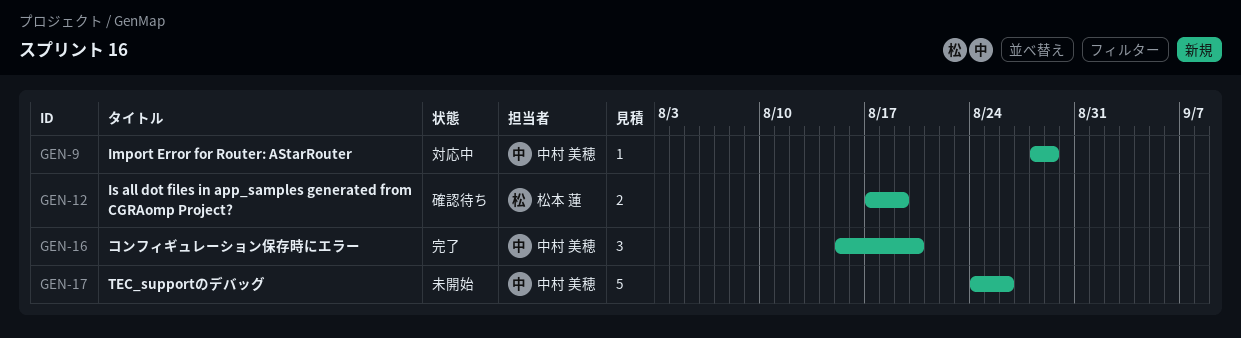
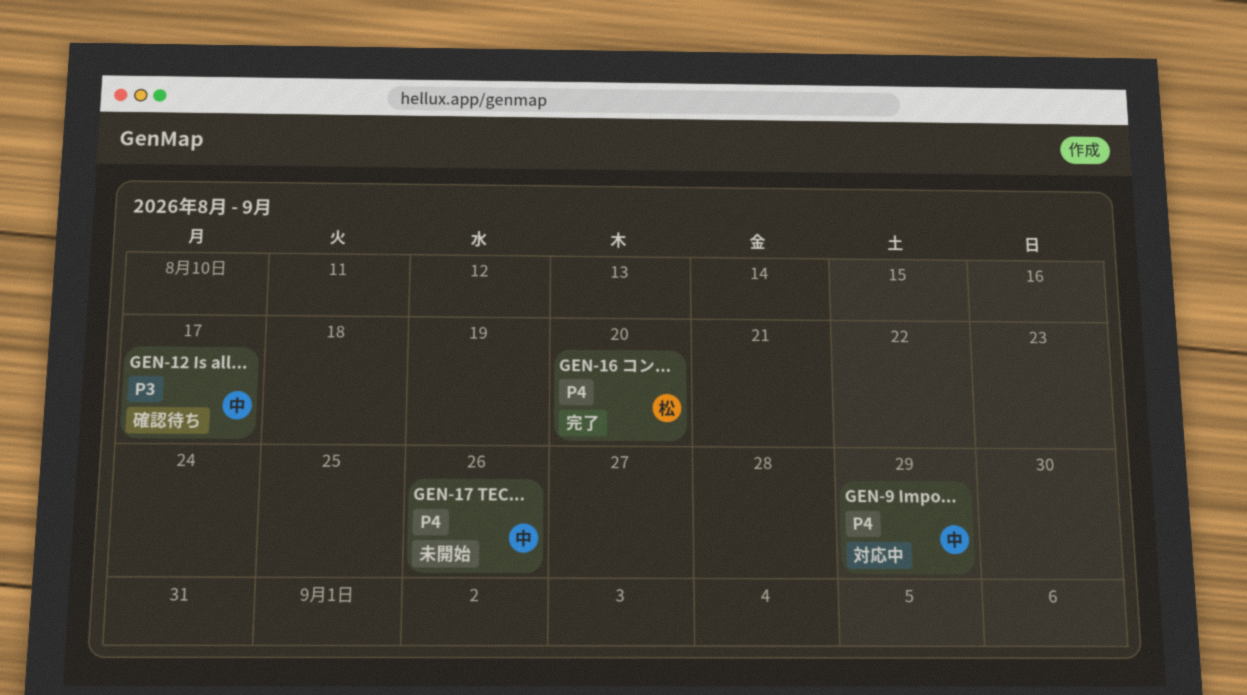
GEN-12, owner: 松本 蓮 -> 中村 美穂
GEN-12, due: Aug 19 -> Aug 17
GEN-16, owner: 中村 美穂 -> 松本 蓮

